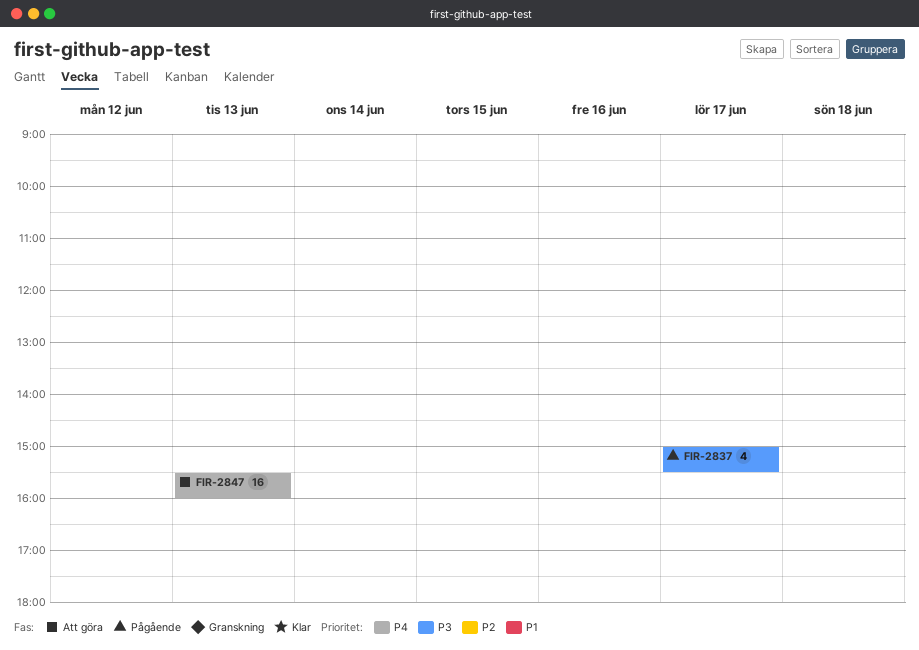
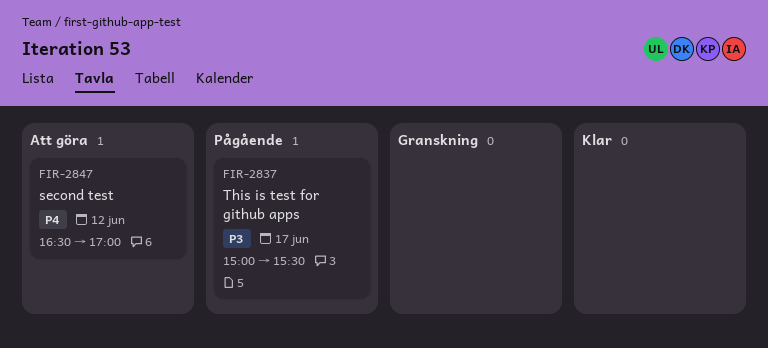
FIR-2847, day: Jun 13 -> Jun 12
FIR-2847, begins: 15:30 -> 16:30
FIR-2847, ends: 16:00 -> 17:00

